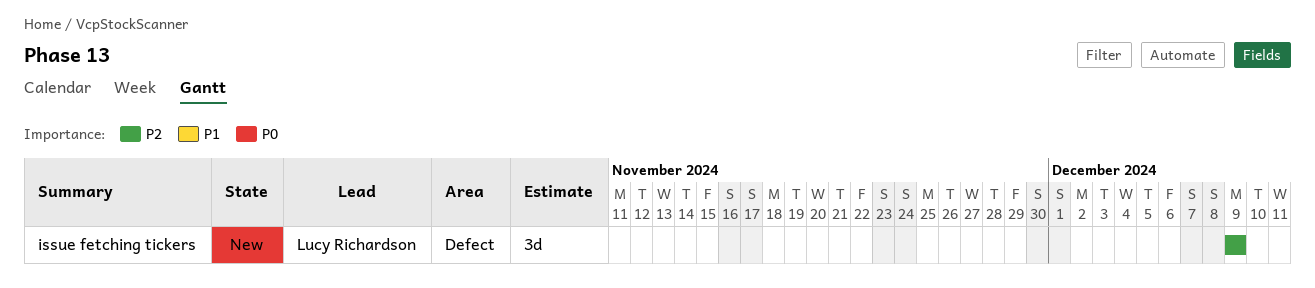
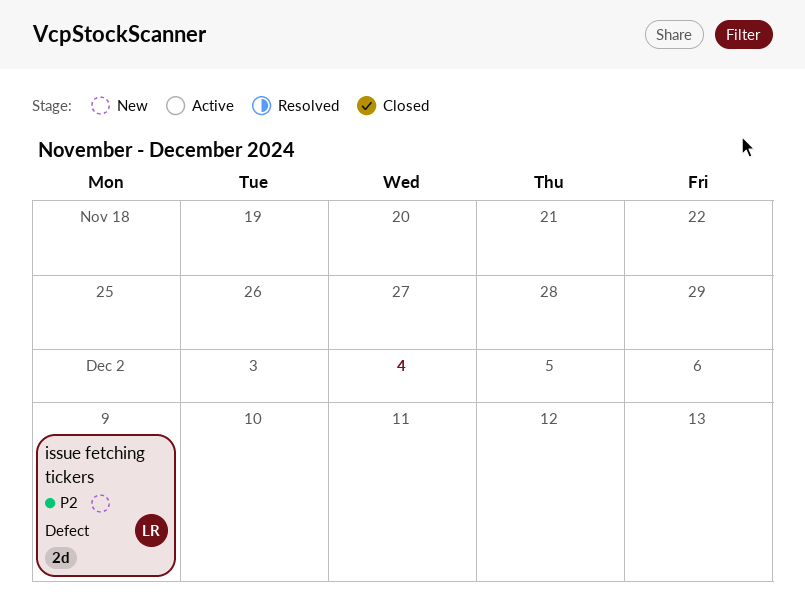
issue fetching tickers, estimate: 3d -> 2d

